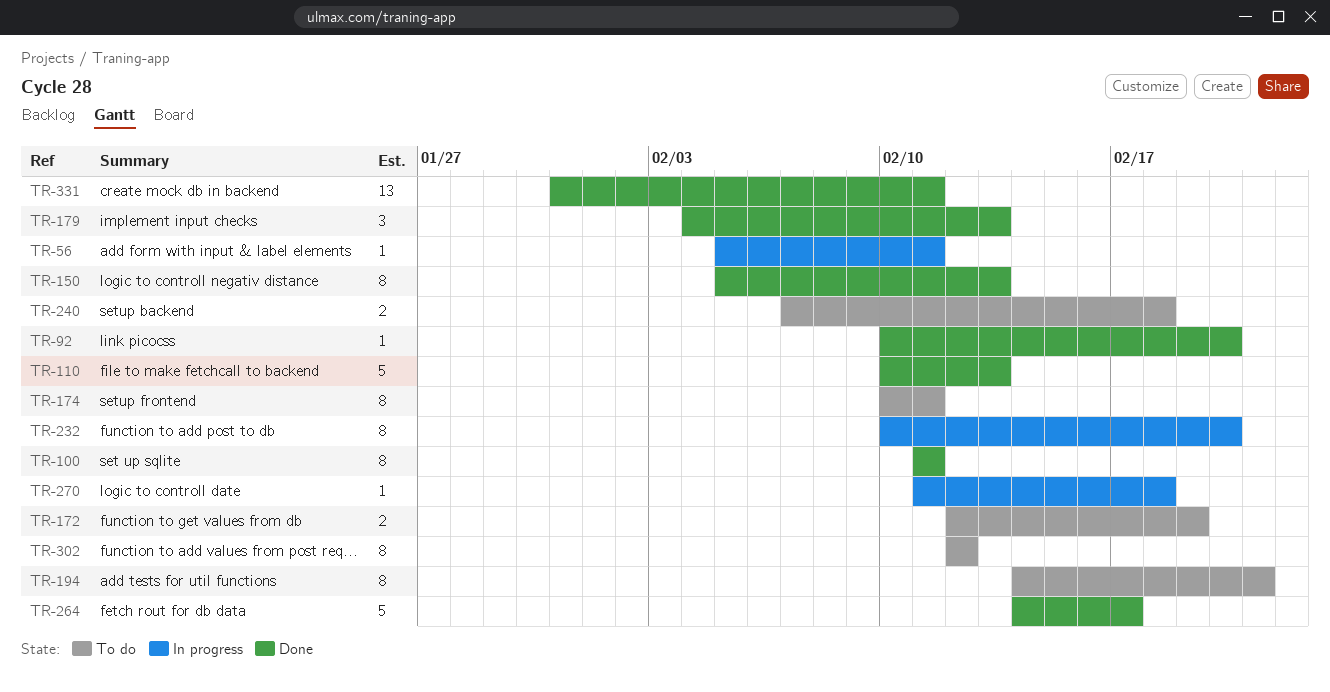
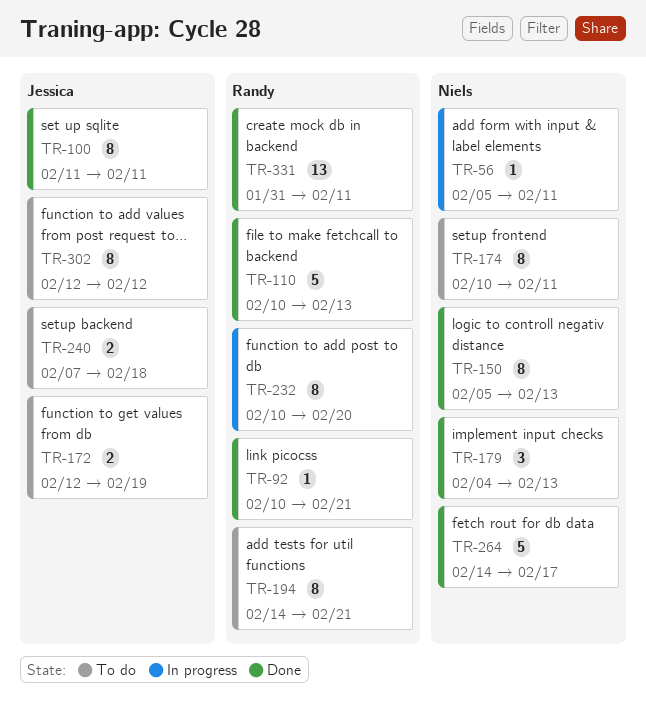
TR-92, due: Feb 20 -> Feb 21
TR-270: present -> none

